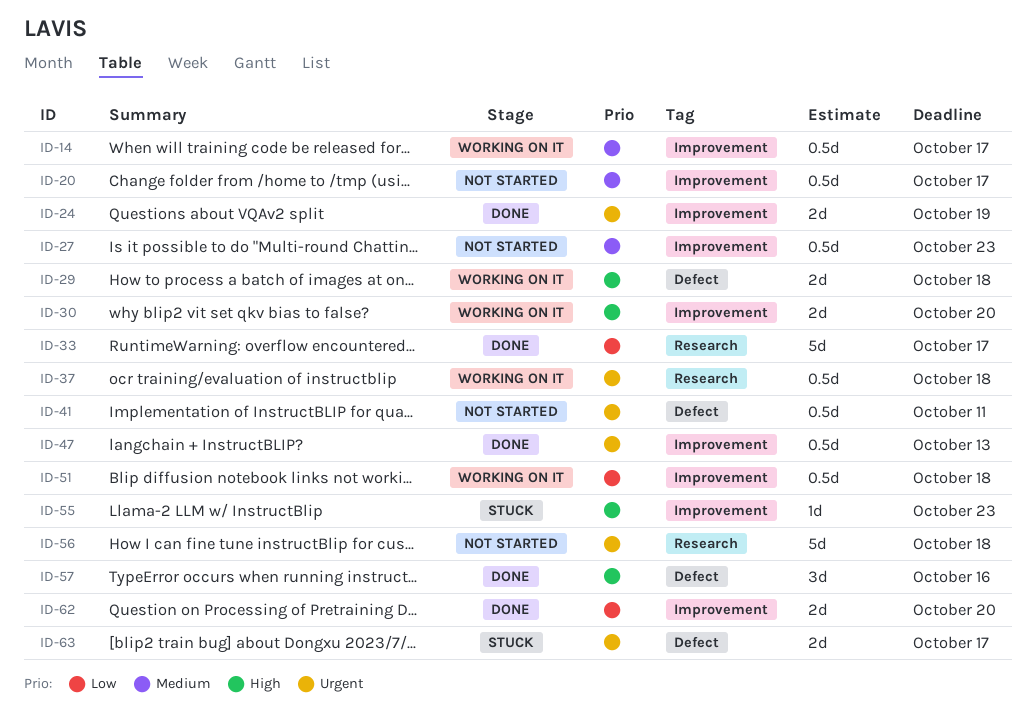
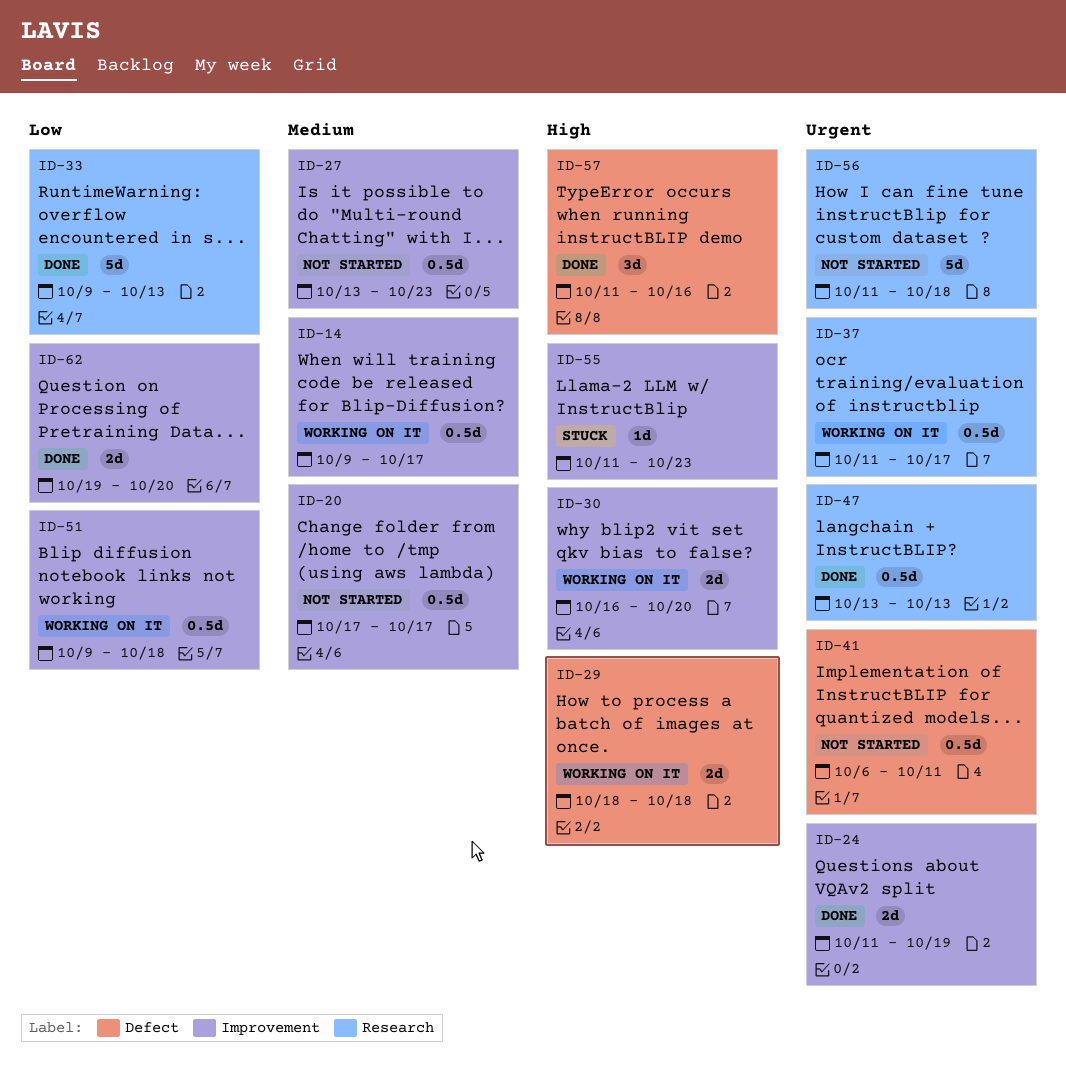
ID-33, due: Oct 17 -> Oct 13
ID-37, due: Oct 18 -> Oct 17
ID-47, label: Improvement -> Research
ID-63: present -> none

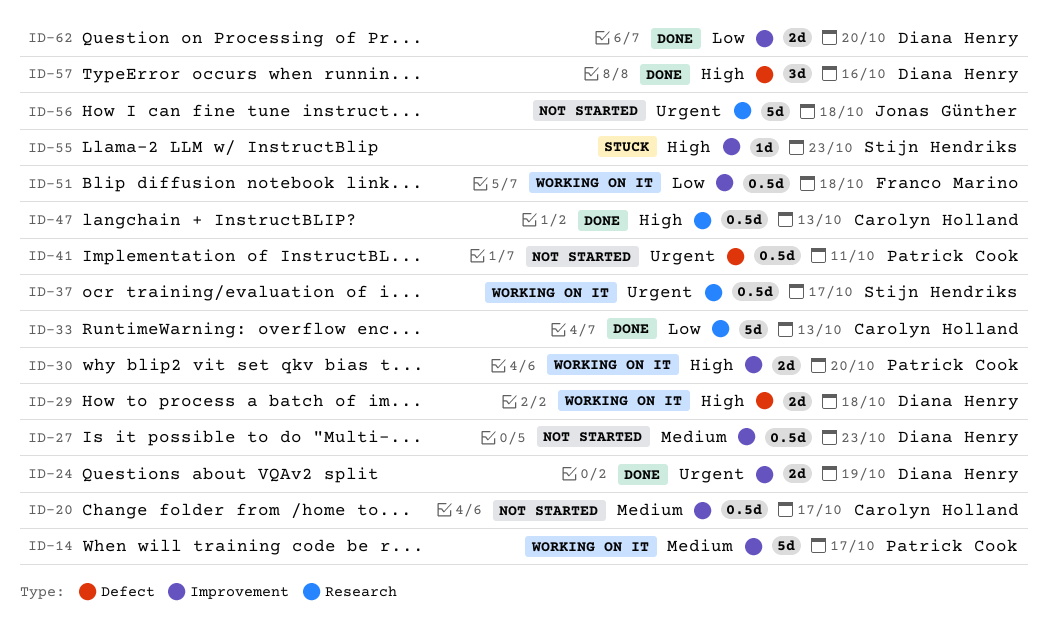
ID-14, estimate: 0.5d -> 5d
ID-47, priority: Urgent -> High

